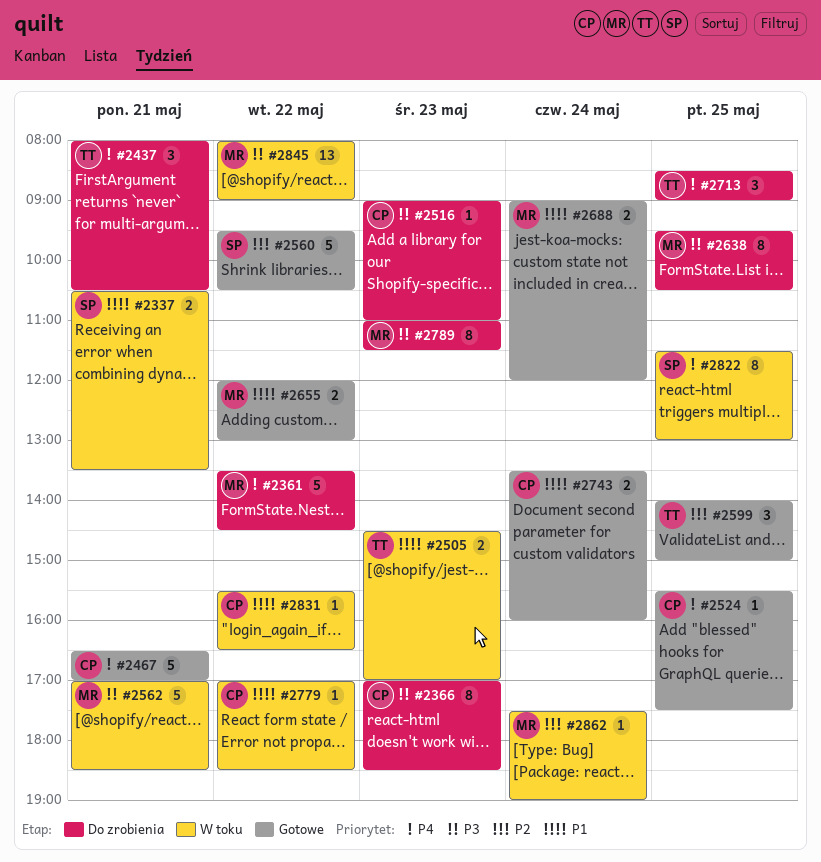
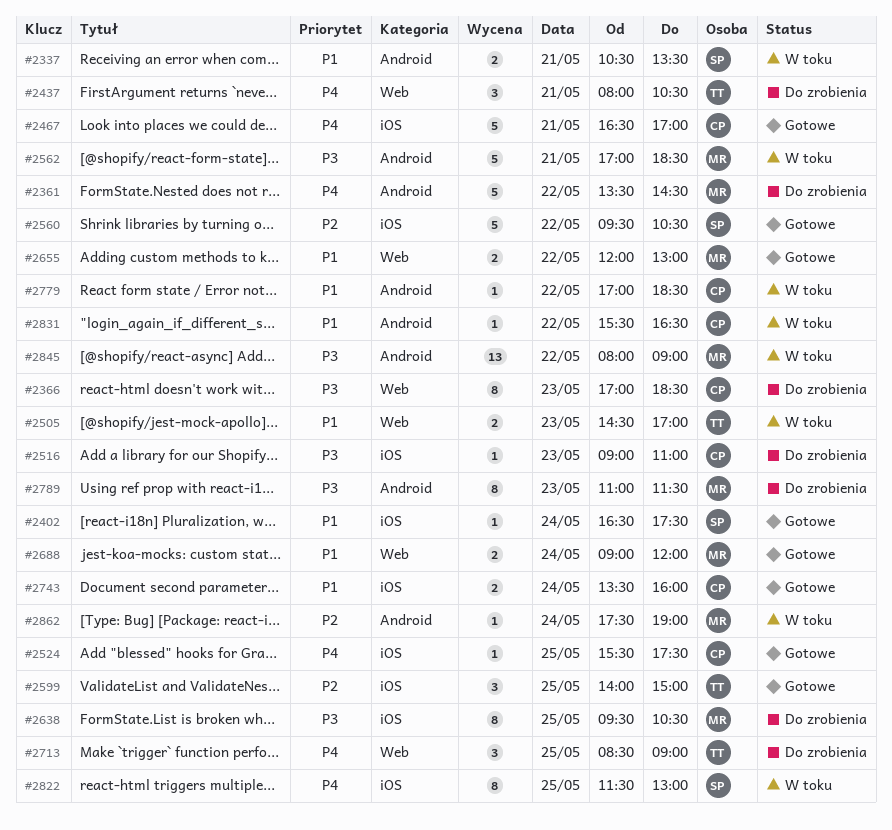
#2402: none -> present

